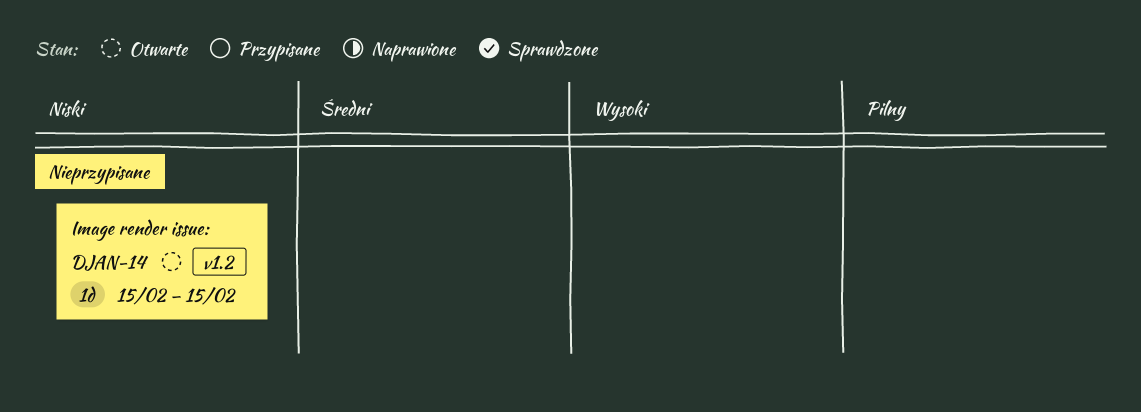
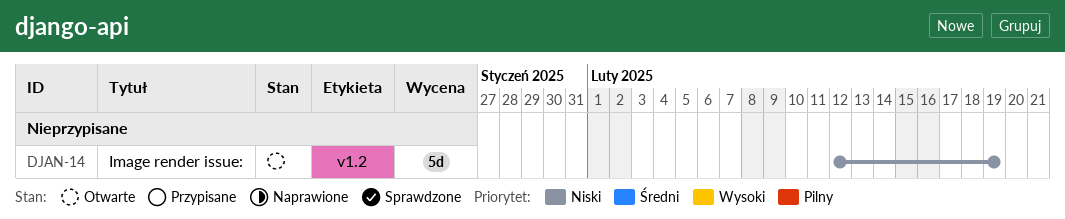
DJAN-14, estimate: 1d -> 5d
DJAN-14, start: Feb 15 -> Feb 12
DJAN-14, due: Feb 15 -> Feb 19

